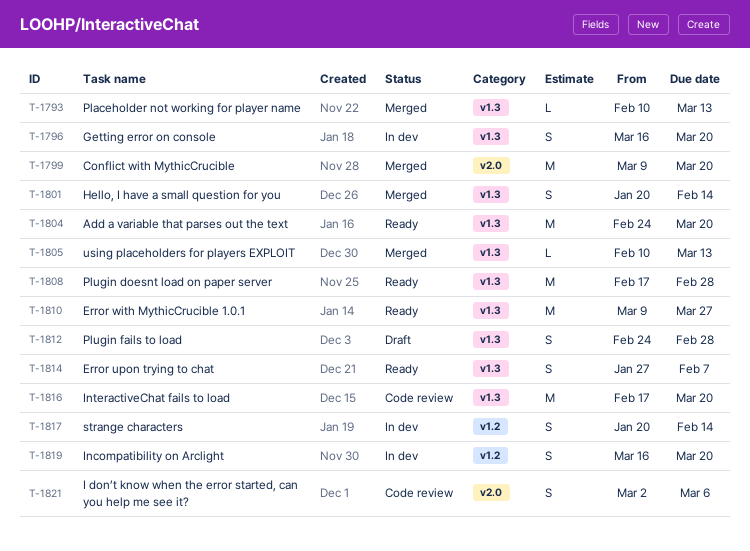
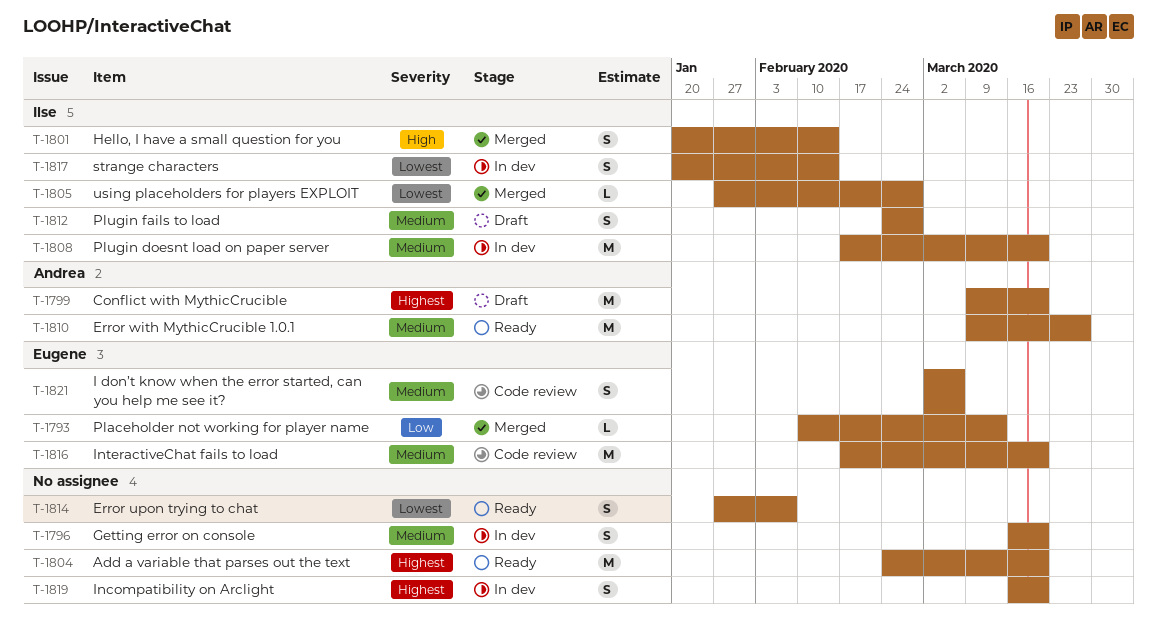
T-1799, status: Merged -> Draft
T-1805, start: Feb 10 -> Jan 27
T-1805, due: Mar 13 -> Feb 28
T-1808, status: Ready -> In dev
T-1808, due: Feb 28 -> Mar 20

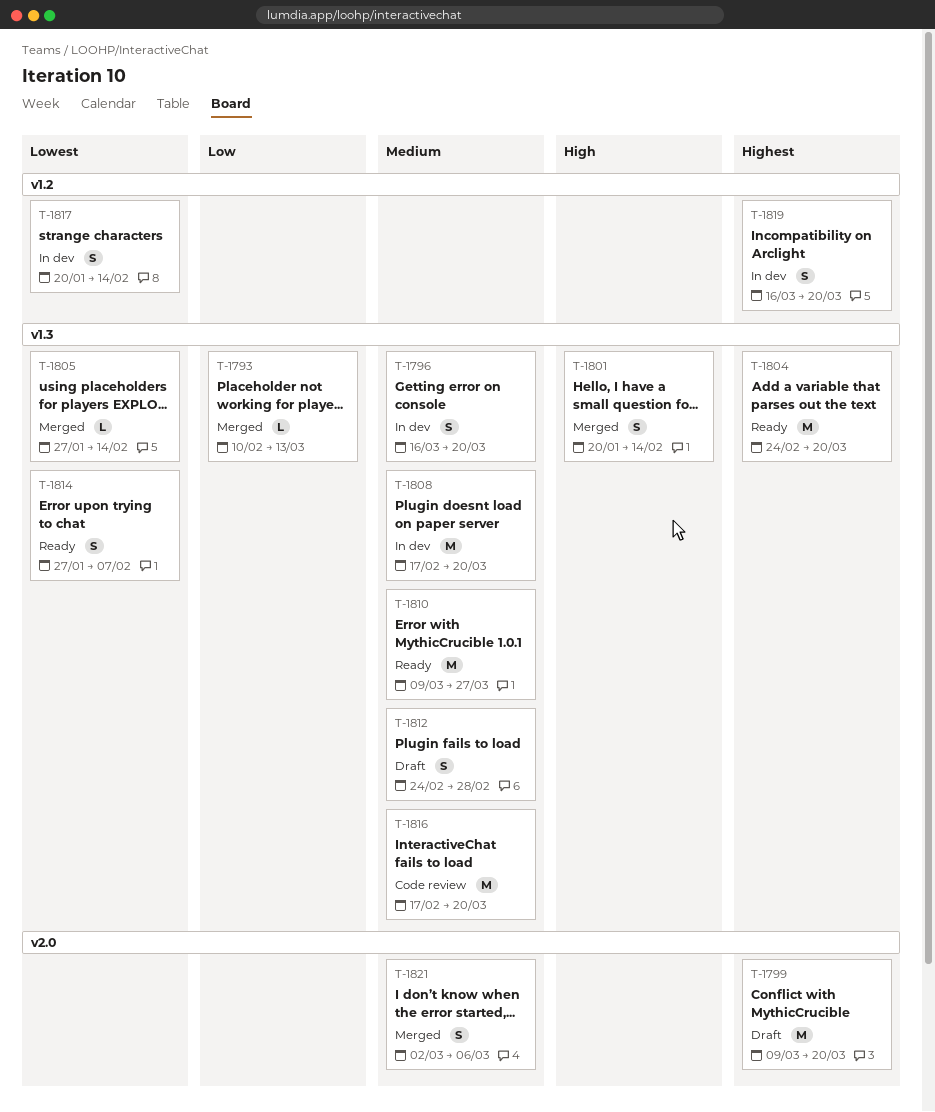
T-1805, due: Feb 28 -> Feb 14
T-1821, status: Code review -> Merged

